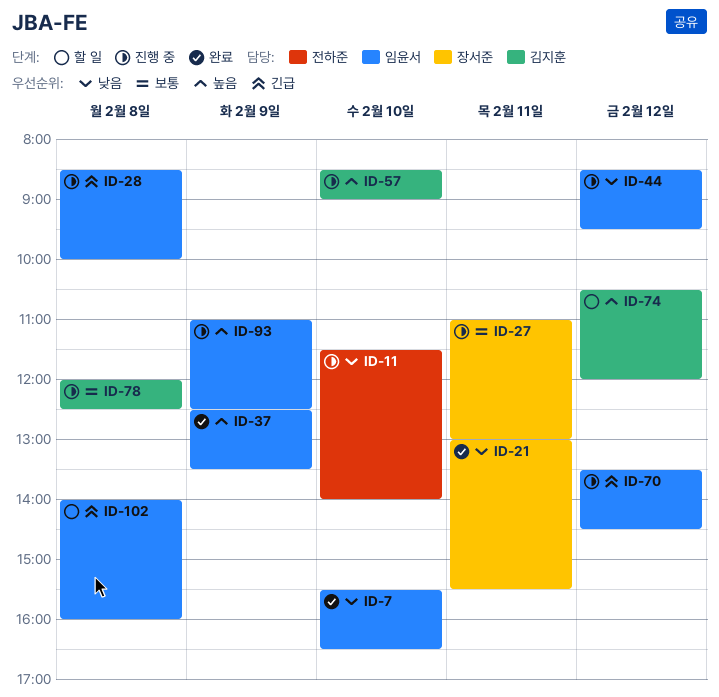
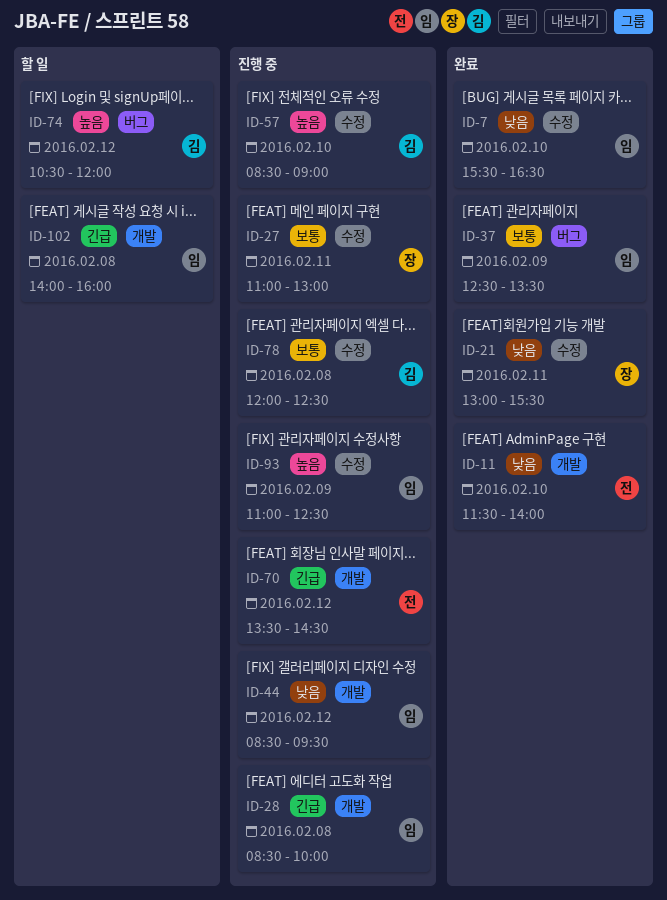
ID-11, status: 진행 중 -> 완료
ID-37, priority: 높음 -> 보통
ID-70, owner: 임윤서 -> 전하준

